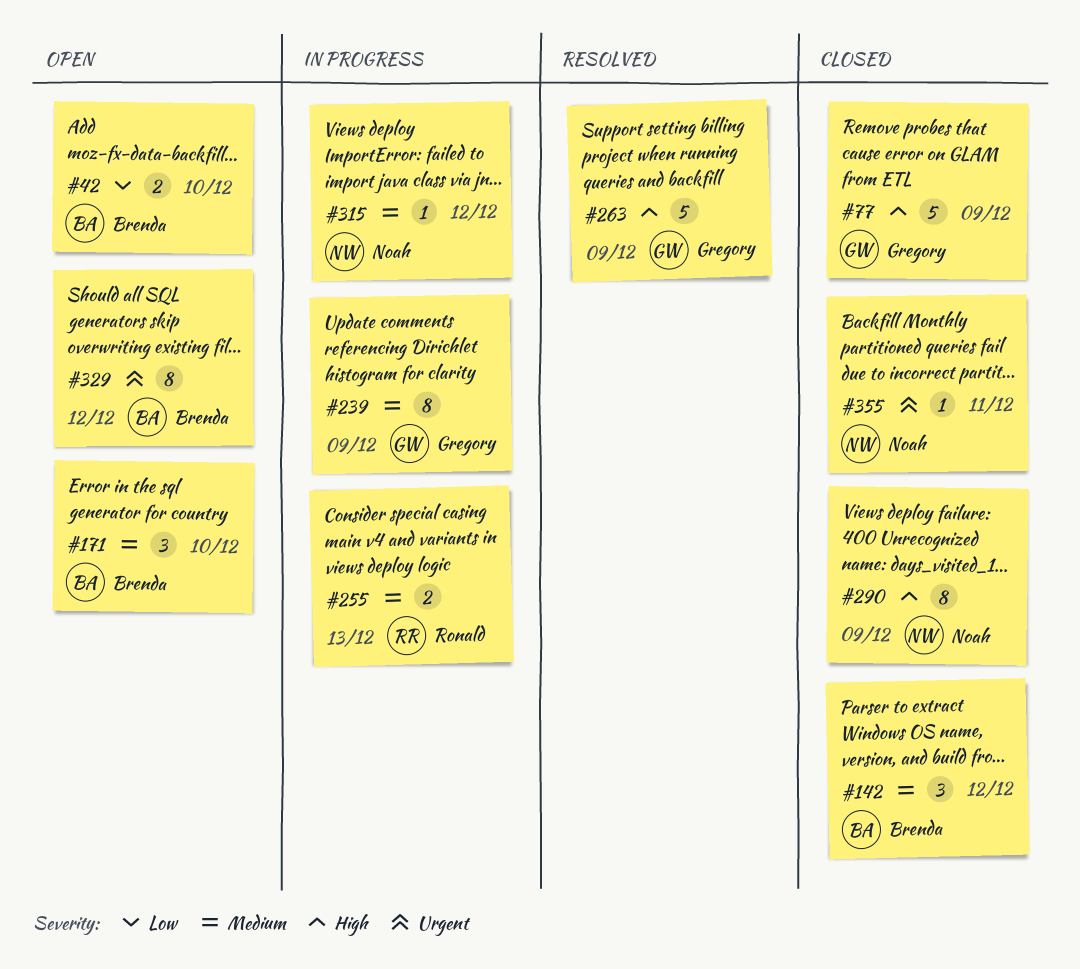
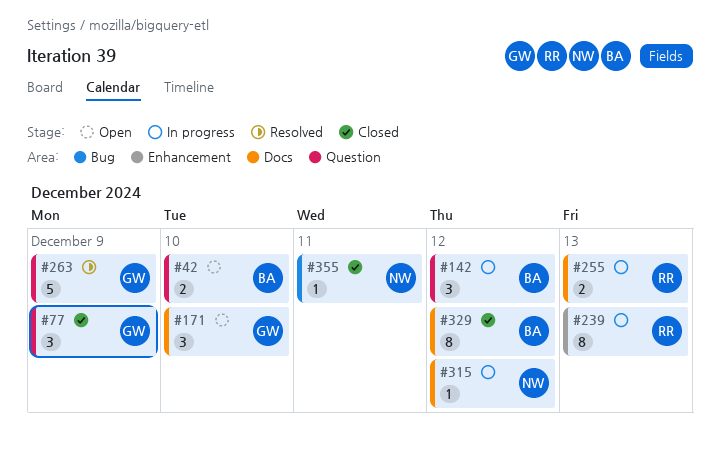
#77, estimate: 5 -> 3
#142, status: Closed -> In progress
#171, owner: Brenda -> Gregory
#239, owner: Gregory -> Ronald
#239, due: Dec 9 -> Dec 13
#290: present -> none
#329, status: Open -> Closed

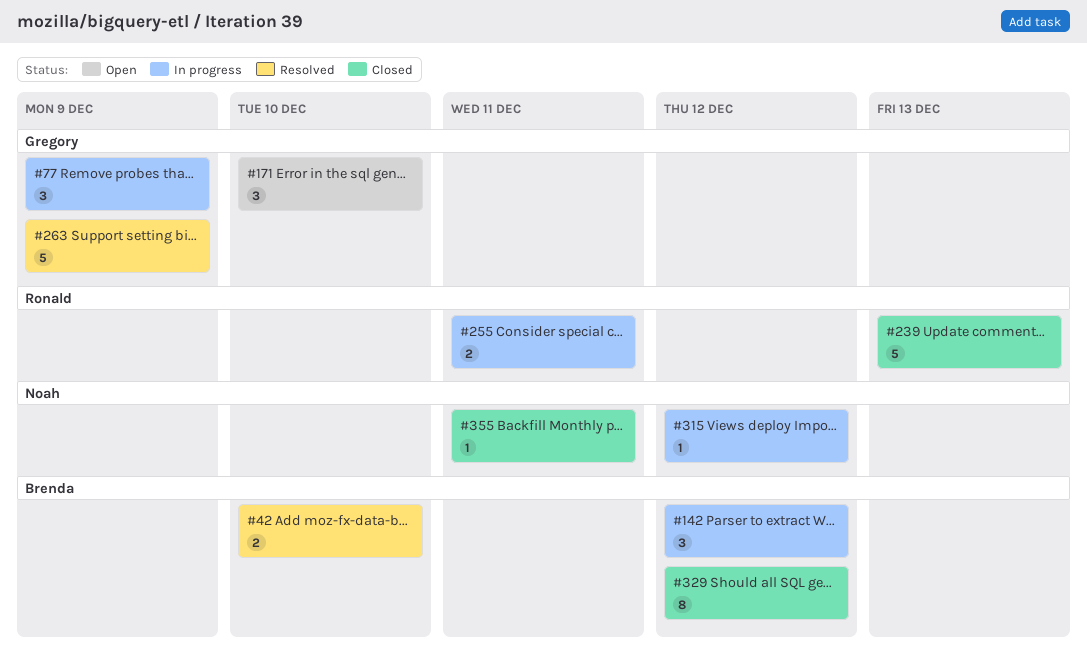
#42, status: Open -> Resolved
#77, status: Closed -> In progress
#239, status: In progress -> Closed
#239, estimate: 8 -> 5
#255, due: Dec 13 -> Dec 11

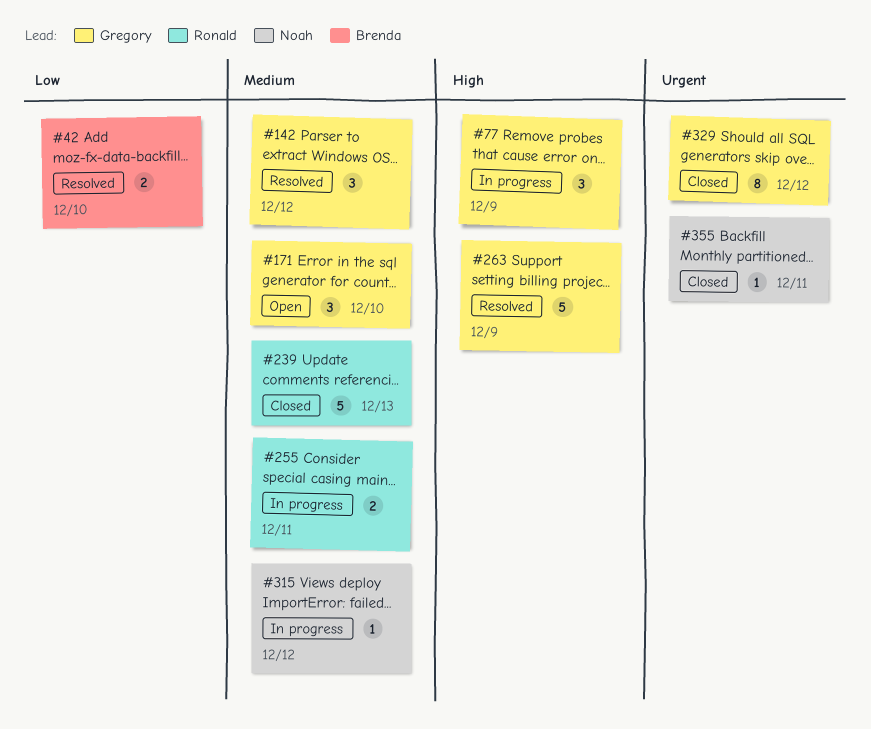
#142, status: In progress -> Resolved
#142, owner: Brenda -> Gregory
#329, owner: Brenda -> Gregory

